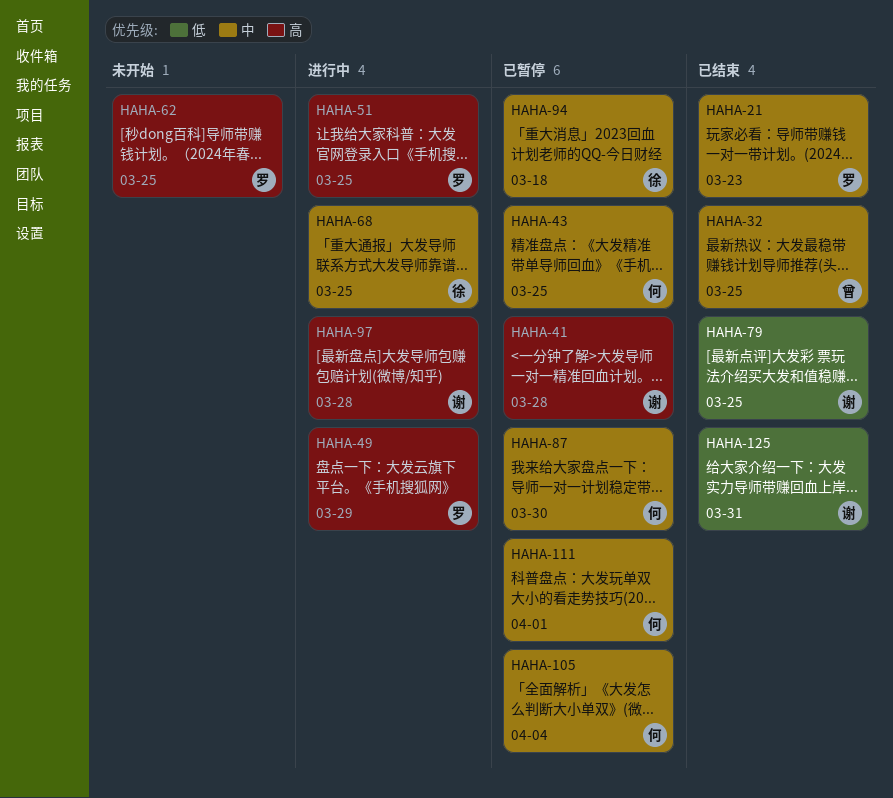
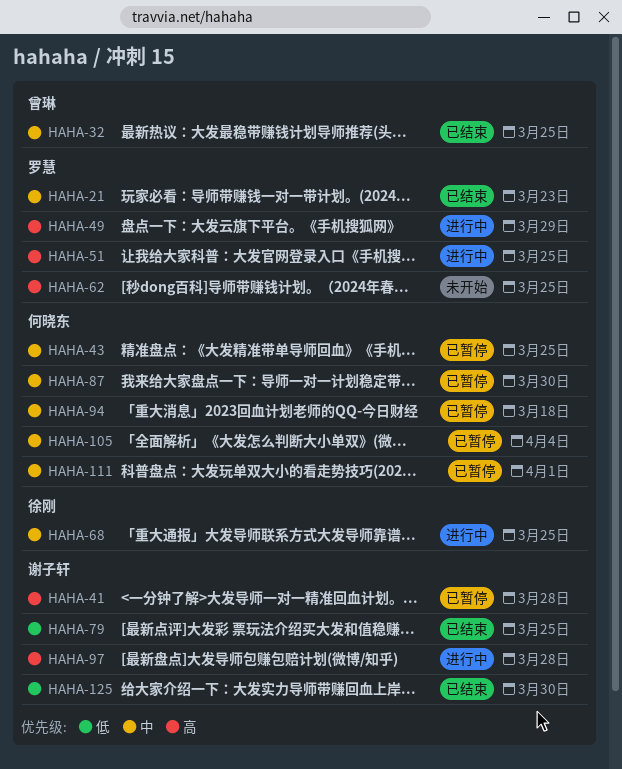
HAHA-94, owner: 徐刚 -> 何晓东
HAHA-125, due: Mar 31 -> Mar 30

